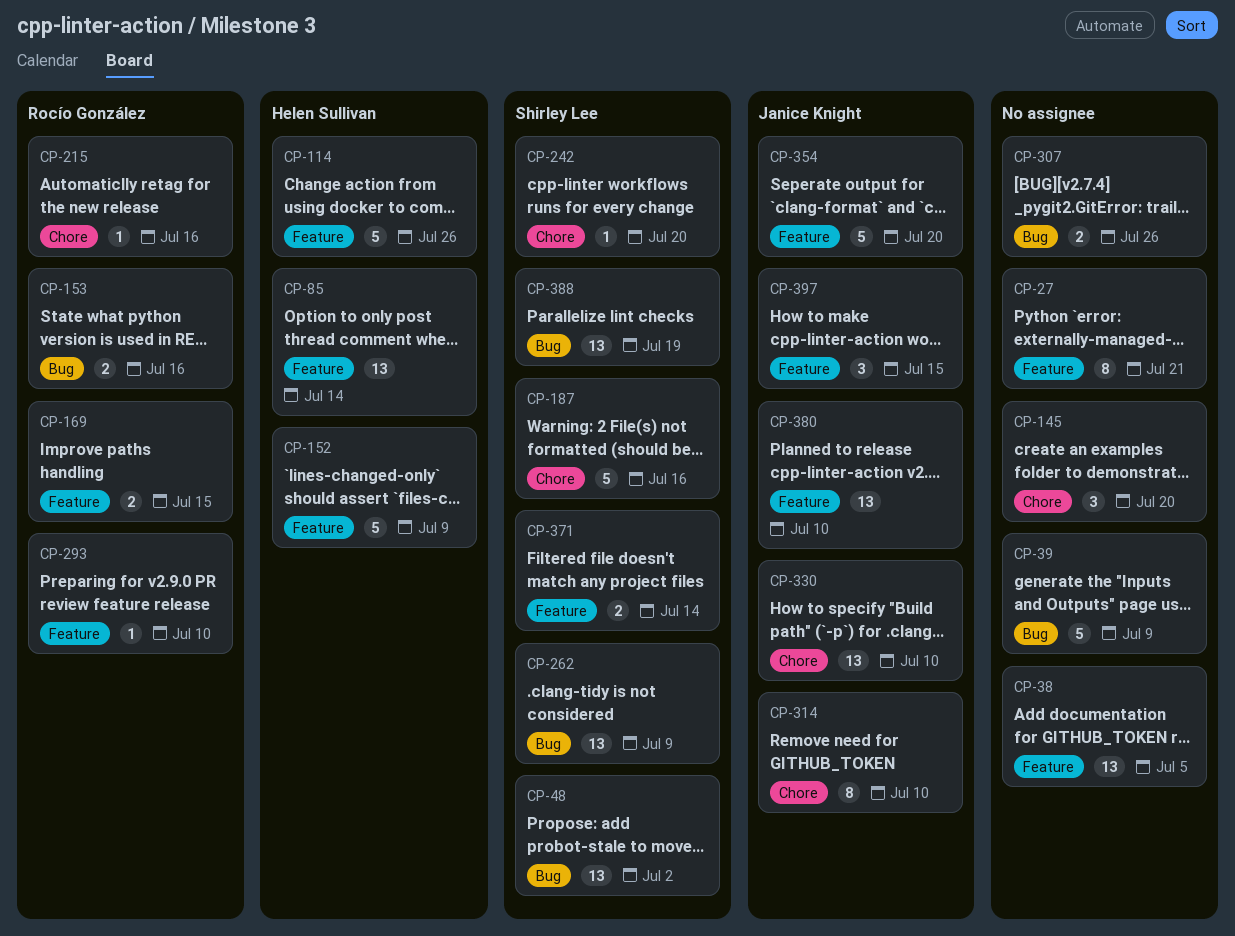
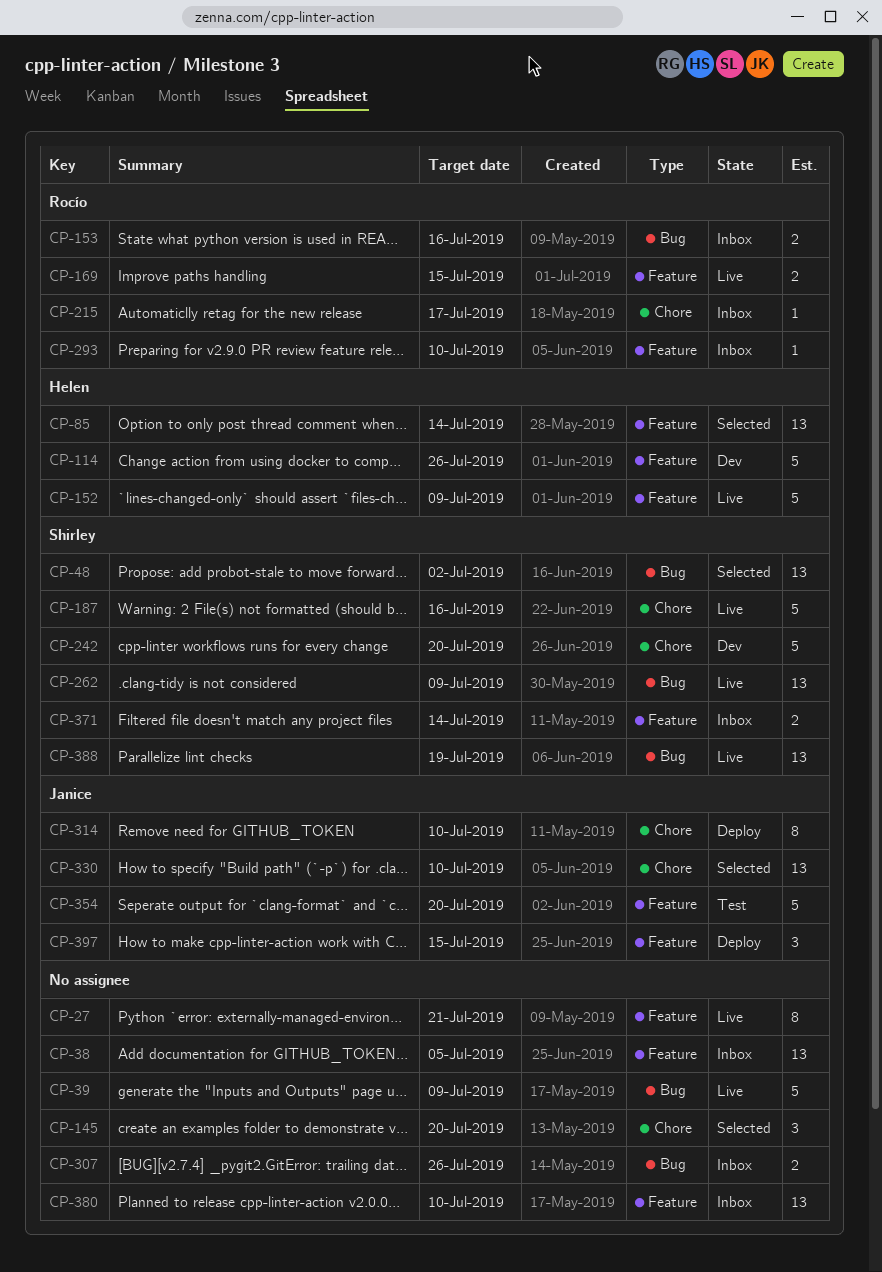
CP-215, due: Jul 16 -> Jul 17
CP-242, estimate: 1 -> 5
CP-380, owner: Janice Knight -> none

